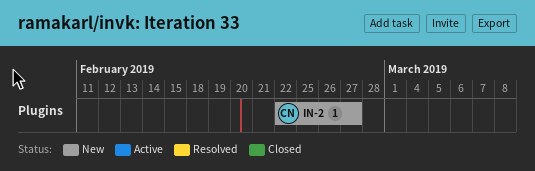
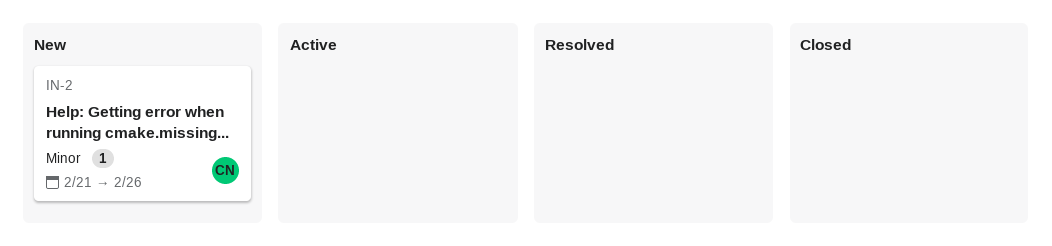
IN-2, start: Feb 22 -> Feb 21
IN-2, due: Feb 27 -> Feb 26

